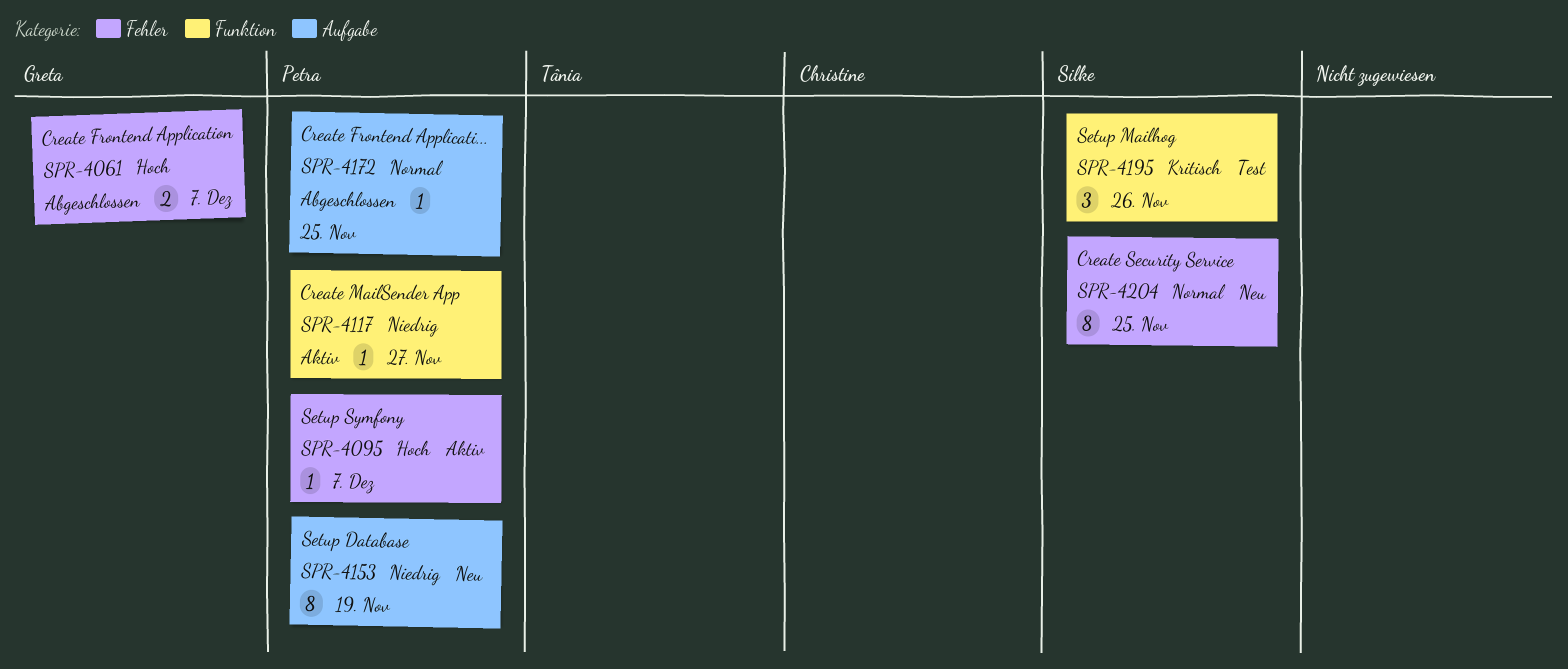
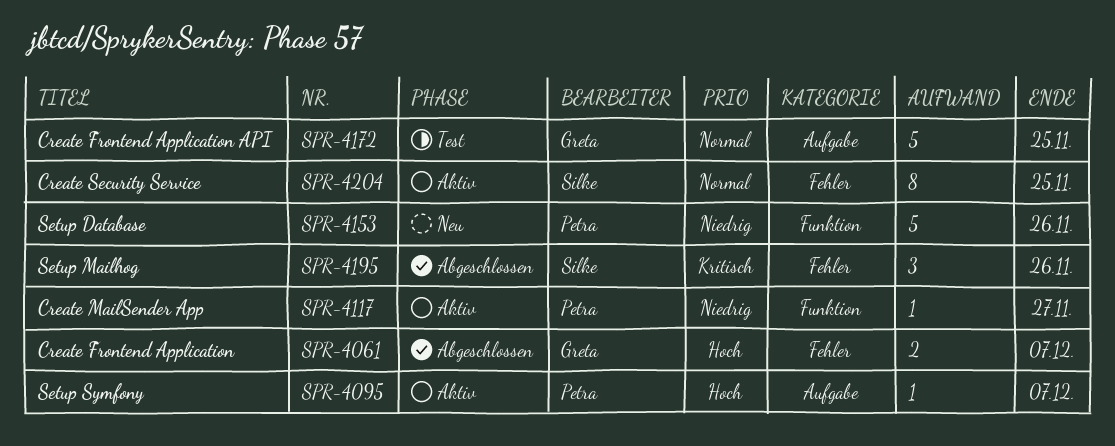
SPR-4095, label: Fehler -> Aufgabe
SPR-4153, label: Aufgabe -> Funktion
SPR-4153, estimate: 8 -> 5
SPR-4153, due: Nov 19 -> Nov 26
SPR-4172, status: Abgeschlossen -> Test
SPR-4172, owner: Petra -> Greta
SPR-4172, estimate: 1 -> 5
SPR-4195, status: Test -> Abgeschlossen
SPR-4195, label: Funktion -> Fehler
SPR-4204, status: Neu -> Aktiv

